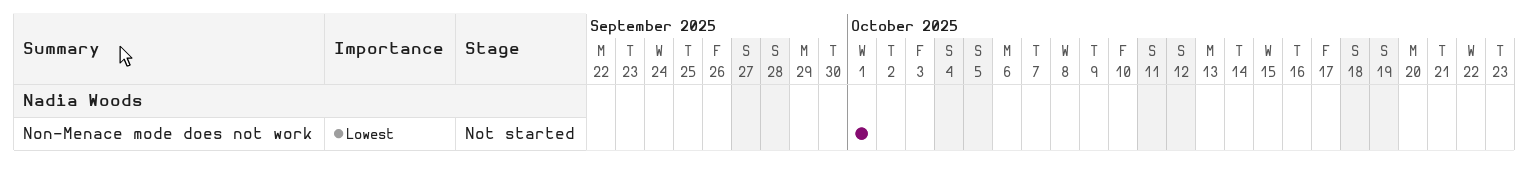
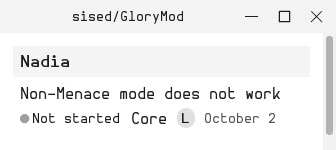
Non-Menace mode does not work, due: Oct 1 -> Oct 2

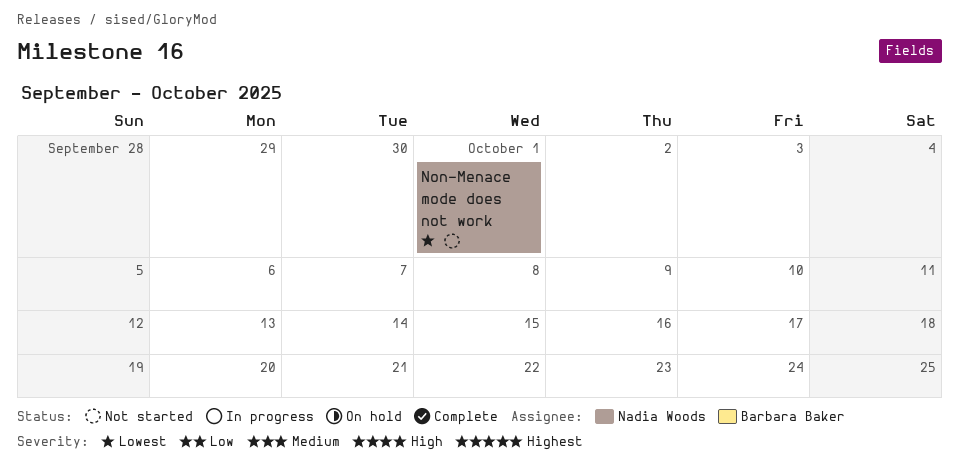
Non-Menace mode does not work, due: Oct 2 -> Oct 1

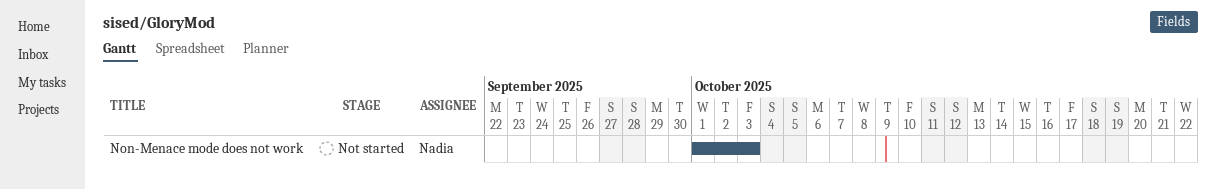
Non-Menace mode does not work, due: Oct 1 -> Oct 3

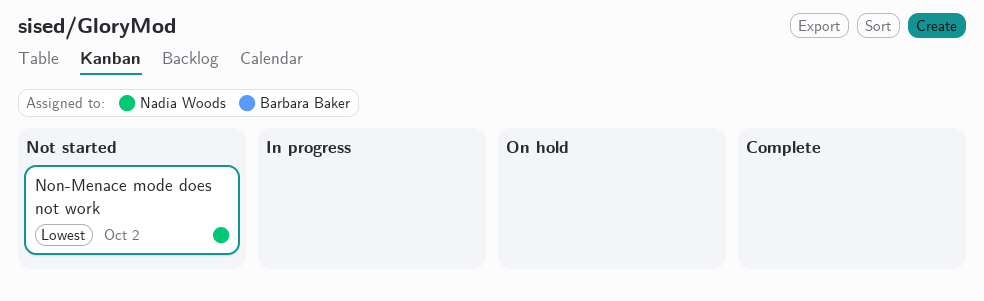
Non-Menace mode does not work, due: Oct 3 -> Oct 2

